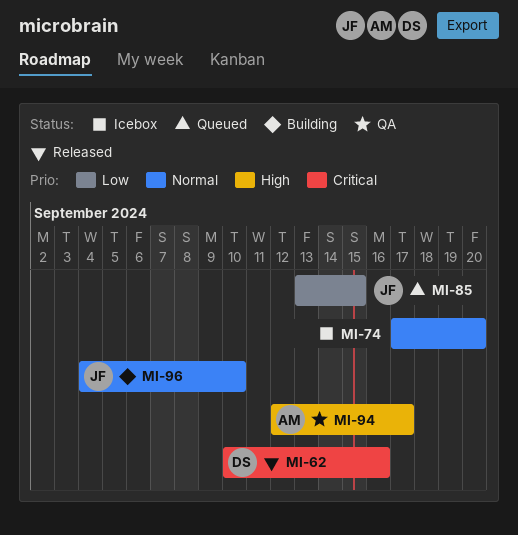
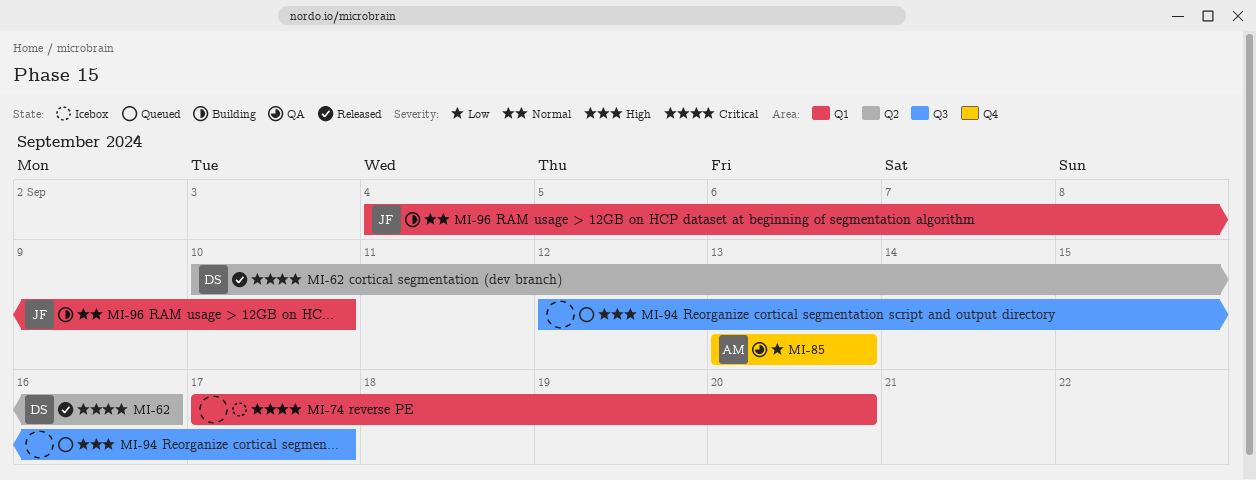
MI-74, priority: Normal -> Critical
MI-85, status: Queued -> QA
MI-85, owner: JF -> AM
MI-85, due: Sep 15 -> Sep 13
MI-94, status: QA -> Queued
MI-94, owner: AM -> none

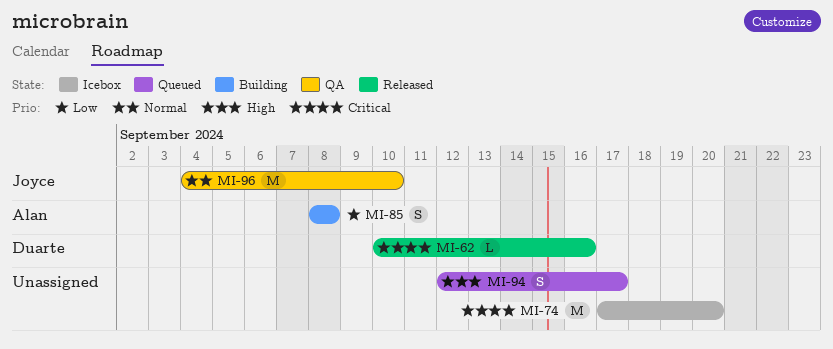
MI-85, status: QA -> Building
MI-85, start: Sep 13 -> Sep 8
MI-85, due: Sep 13 -> Sep 8
MI-96, status: Building -> QA

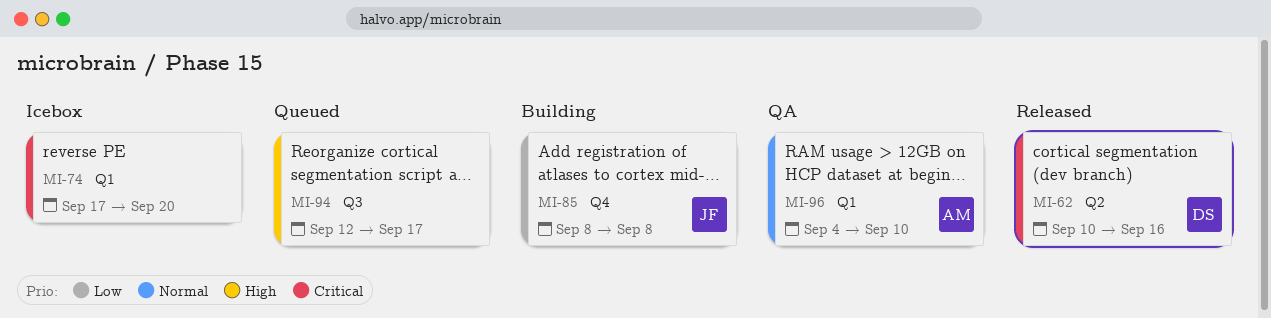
MI-85, owner: Alan -> Joyce
MI-96, owner: Joyce -> Alan

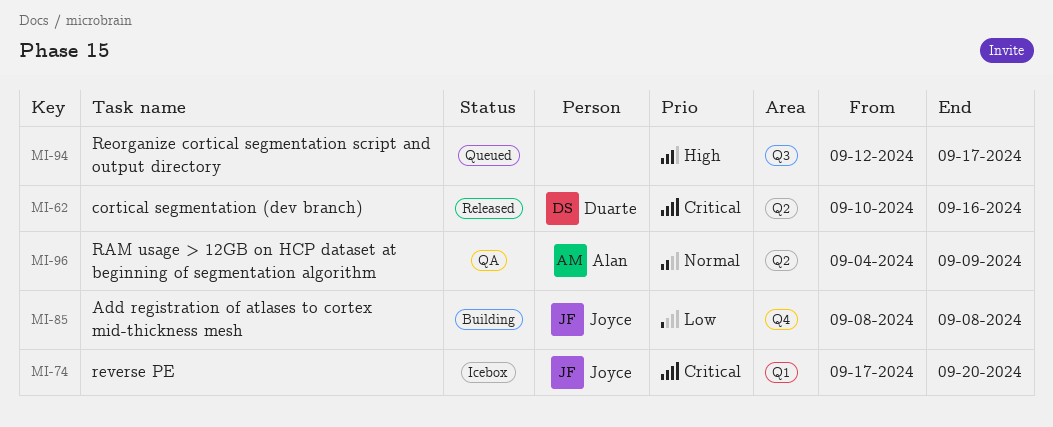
MI-74, owner: none -> Joyce
MI-96, label: Q1 -> Q2
MI-96, due: Sep 10 -> Sep 9

